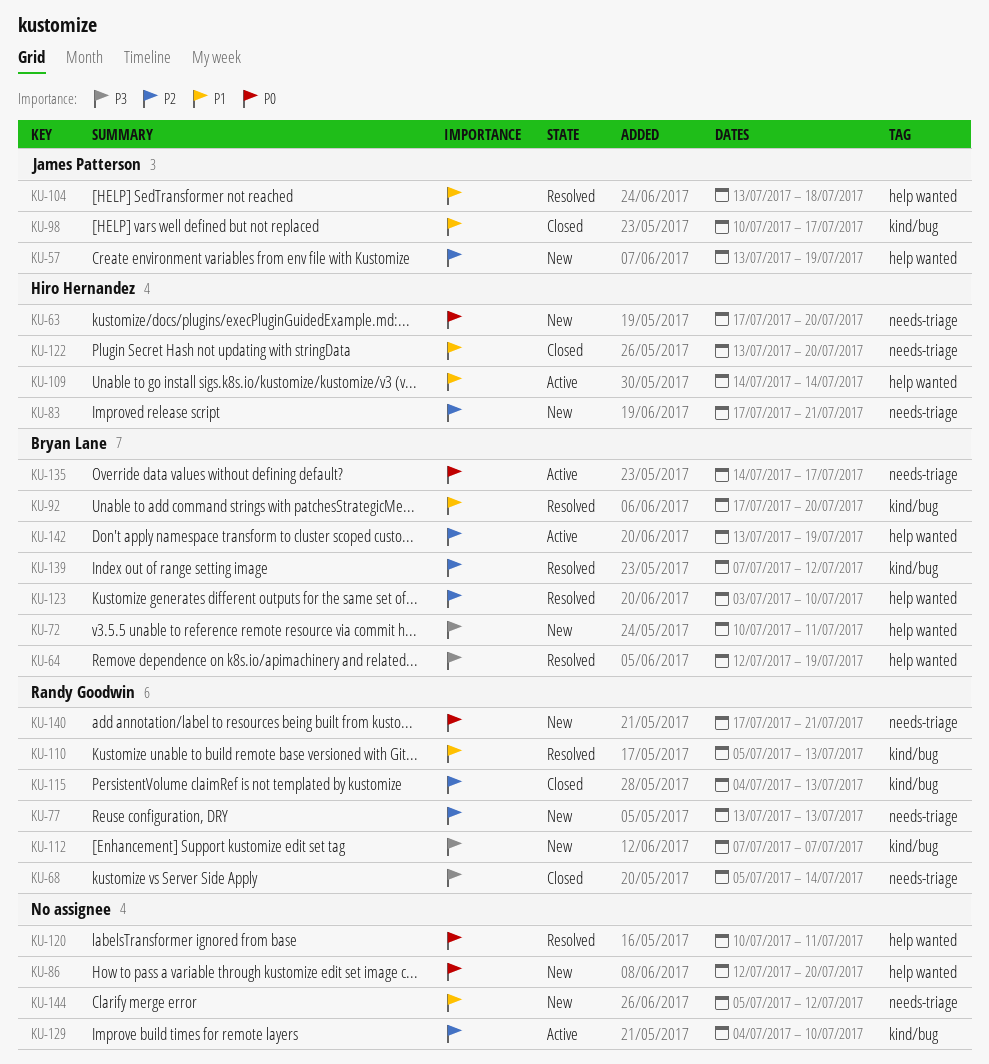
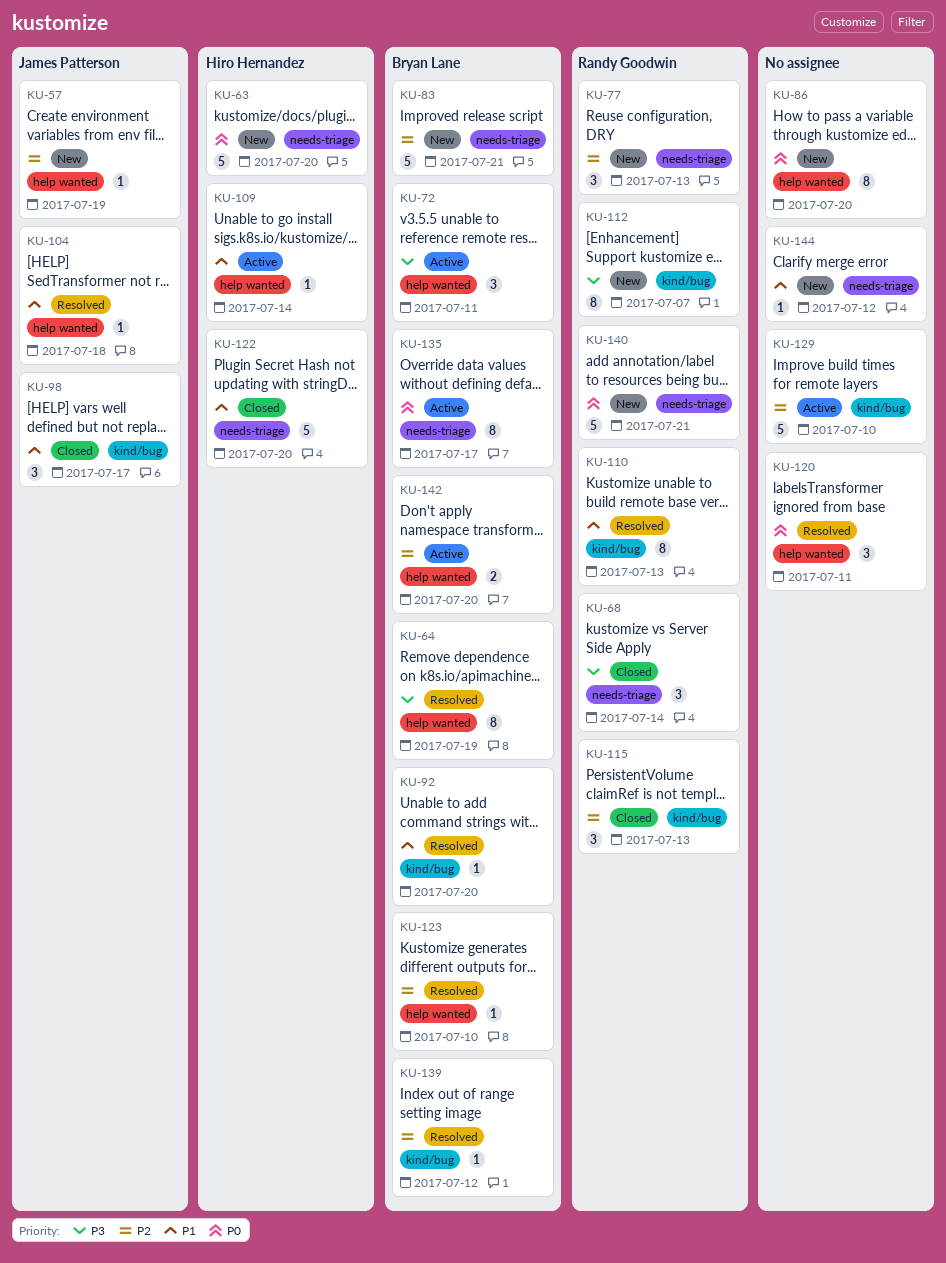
KU-72, status: New -> Active
KU-83, owner: Hiro Hernandez -> Bryan Lane
KU-142, due: Jul 19 -> Jul 20

